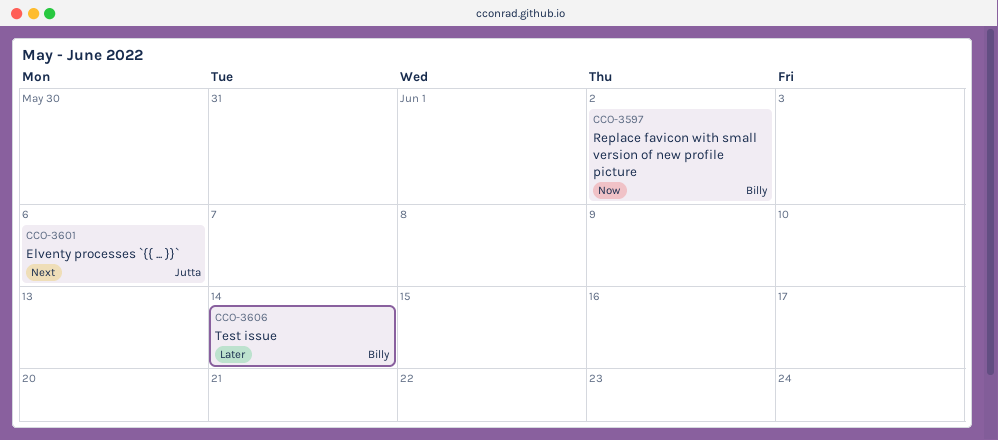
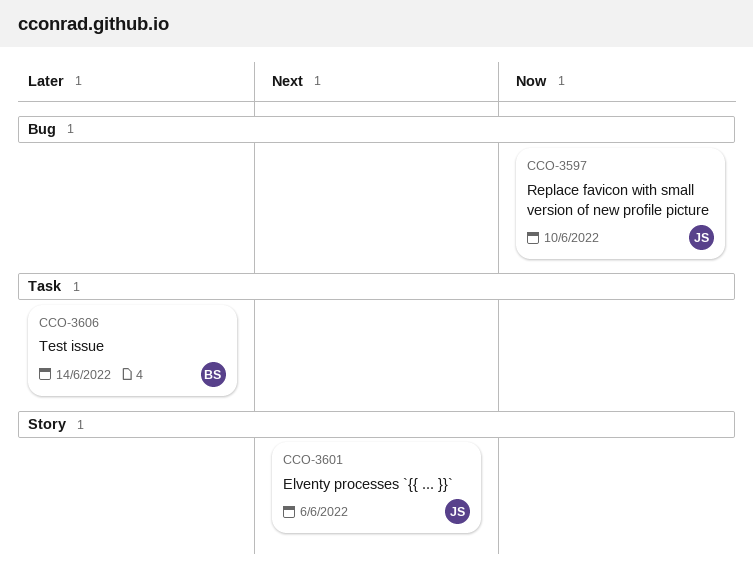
CCO-3597, owner: Billy -> Jutta
CCO-3597, due: Jun 2 -> Jun 10

